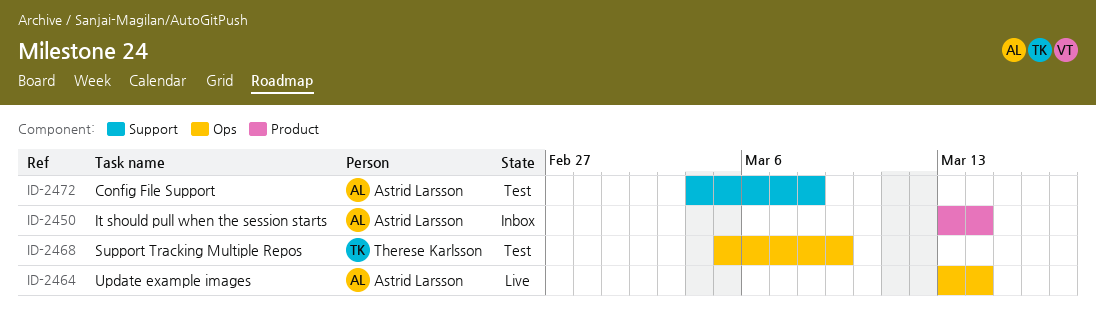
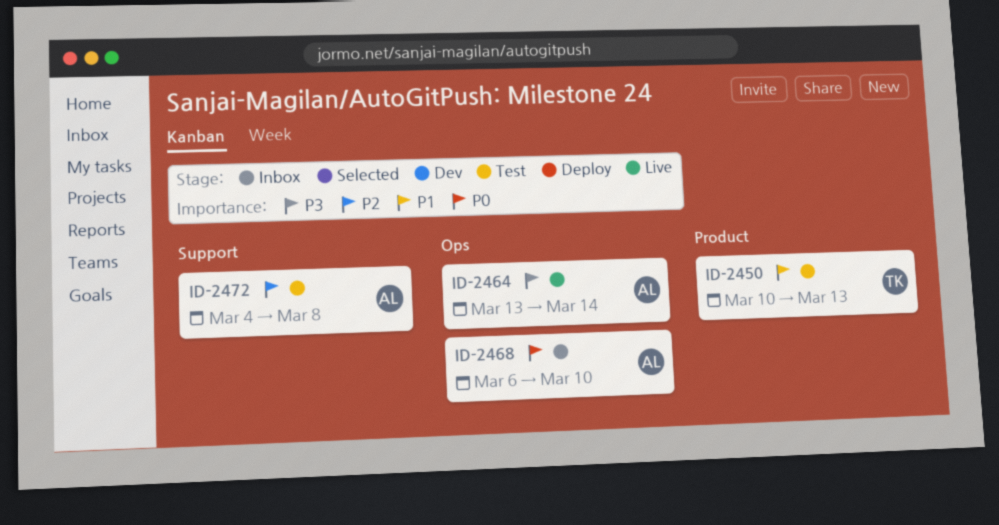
ID-2450, status: Inbox -> Test
ID-2450, owner: Astrid Larsson -> Therese Karlsson
ID-2450, start: Mar 13 -> Mar 10
ID-2450, due: Mar 14 -> Mar 13
ID-2468, status: Test -> Inbox
ID-2468, owner: Therese Karlsson -> Astrid Larsson
ID-2468, start: Mar 5 -> Mar 6
ID-2468, due: Mar 9 -> Mar 10

